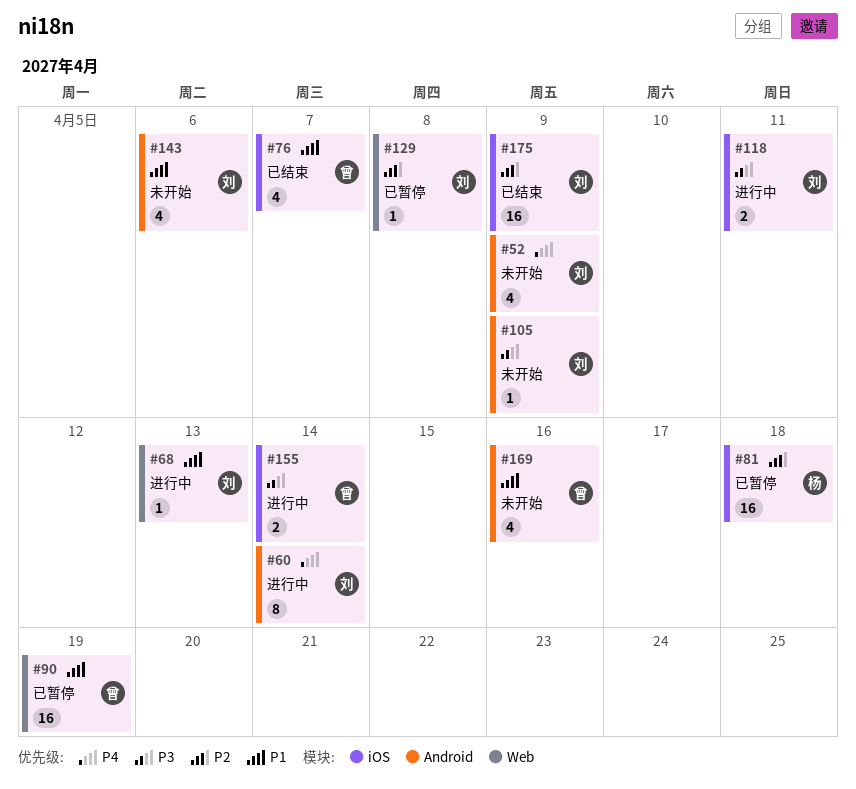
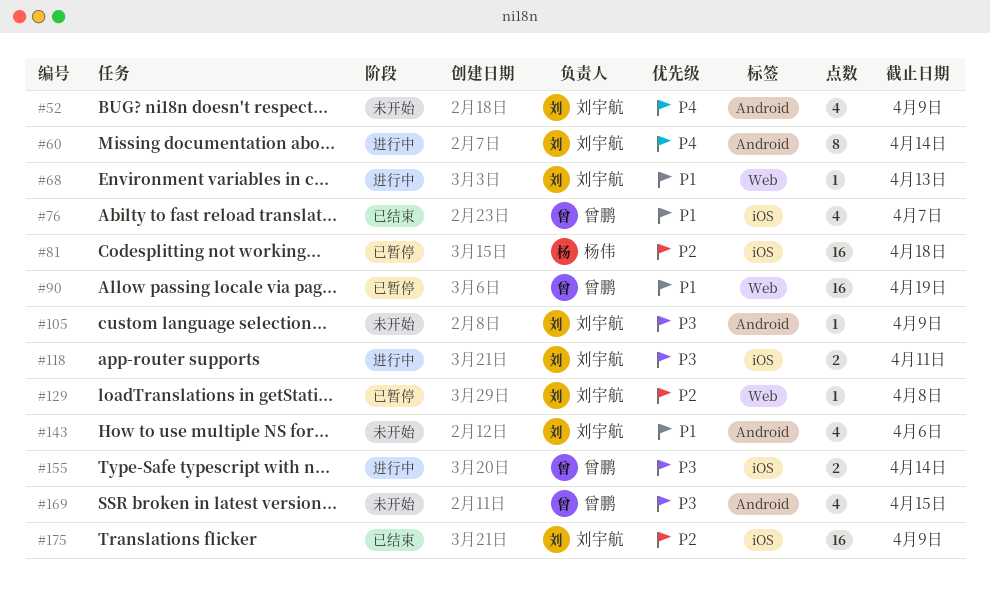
#169, priority: P1 -> P3
#169, due: Apr 16 -> Apr 15

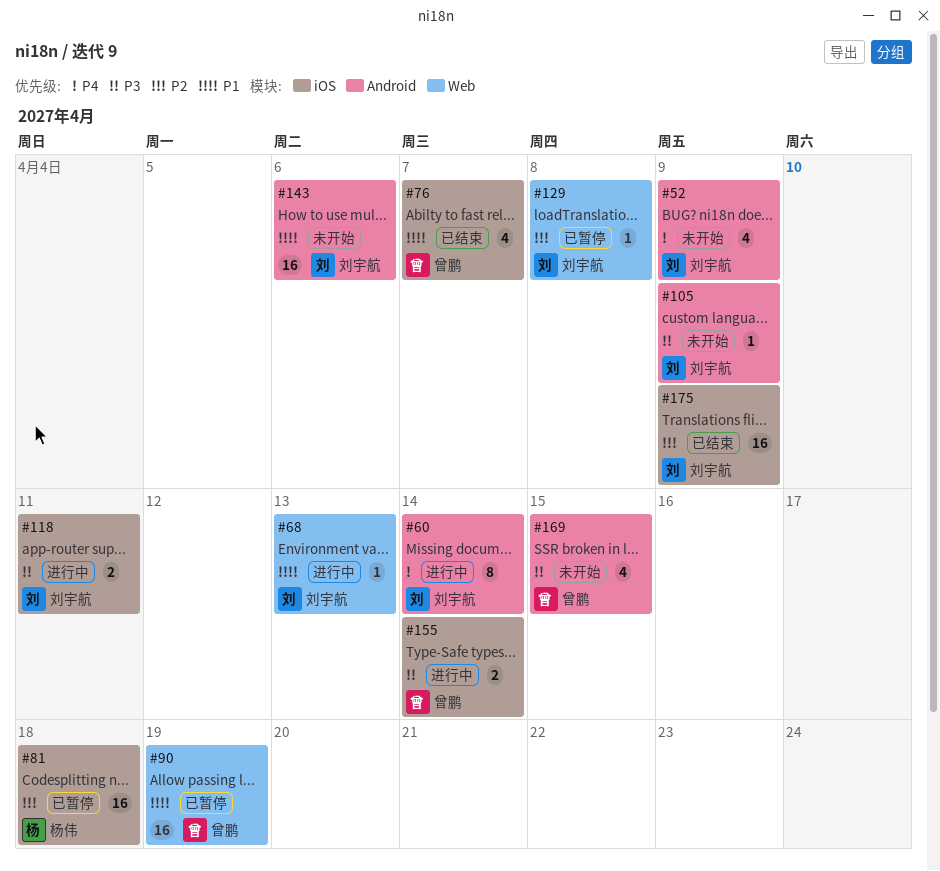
#143, estimate: 4 -> 16

